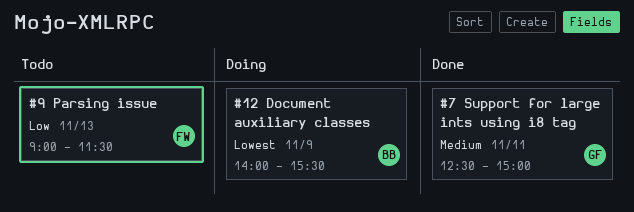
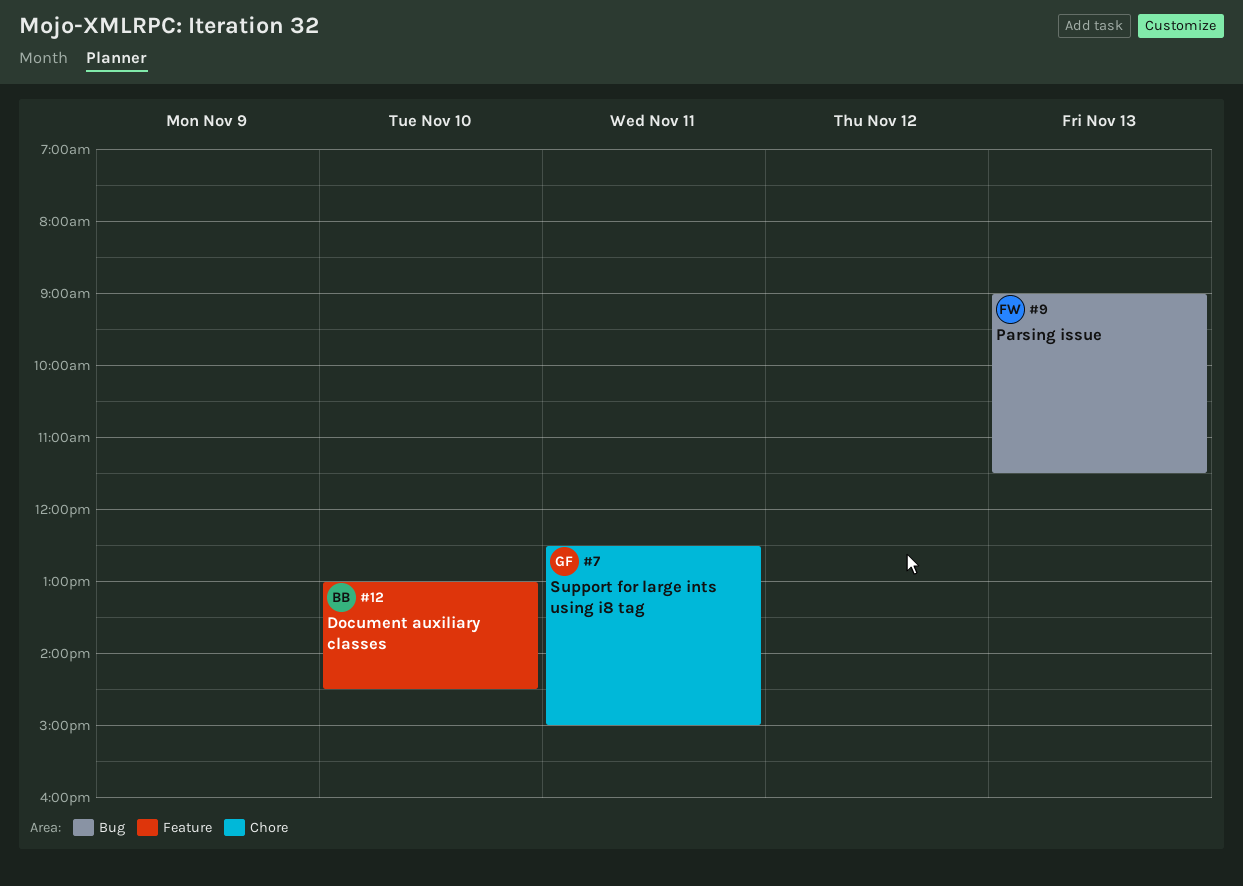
#12, day: Nov 9 -> Nov 10
#12, begins: 14:00 -> 13:00
#12, ends: 15:30 -> 14:30

